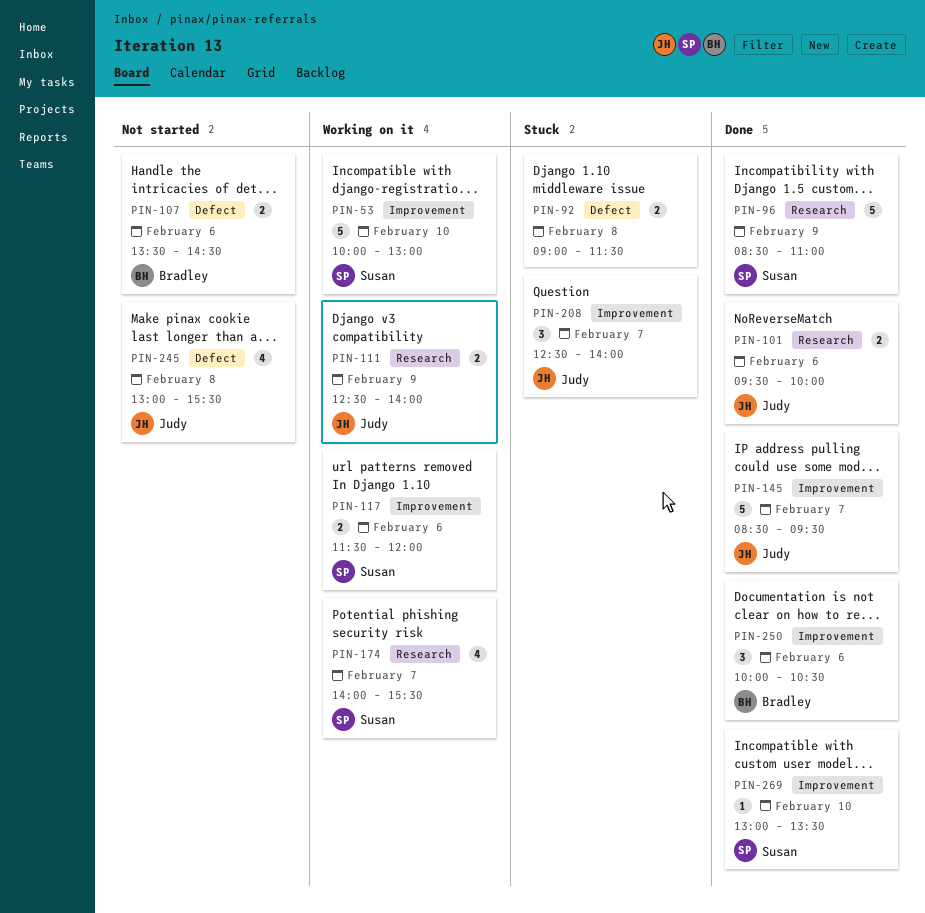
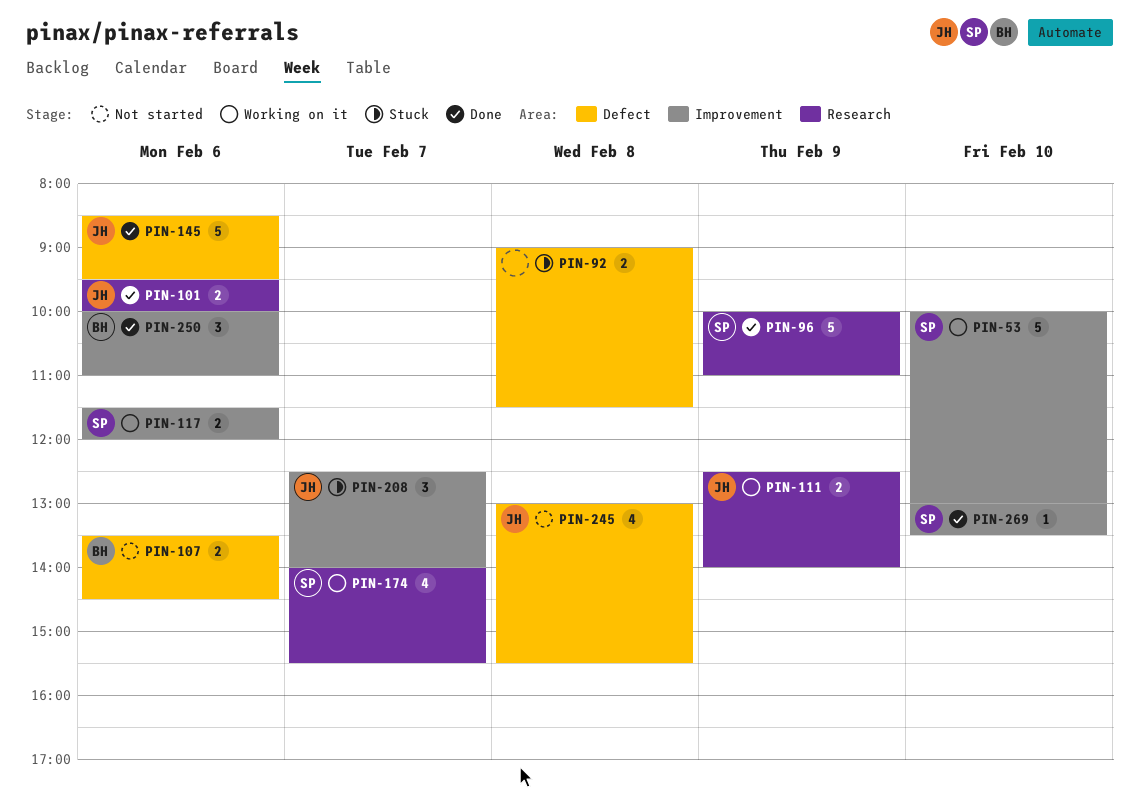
PIN-96, begins: 08:30 -> 10:00
PIN-145, label: Improvement -> Defect
PIN-145, day: Feb 7 -> Feb 6
PIN-250, ends: 10:30 -> 11:00

